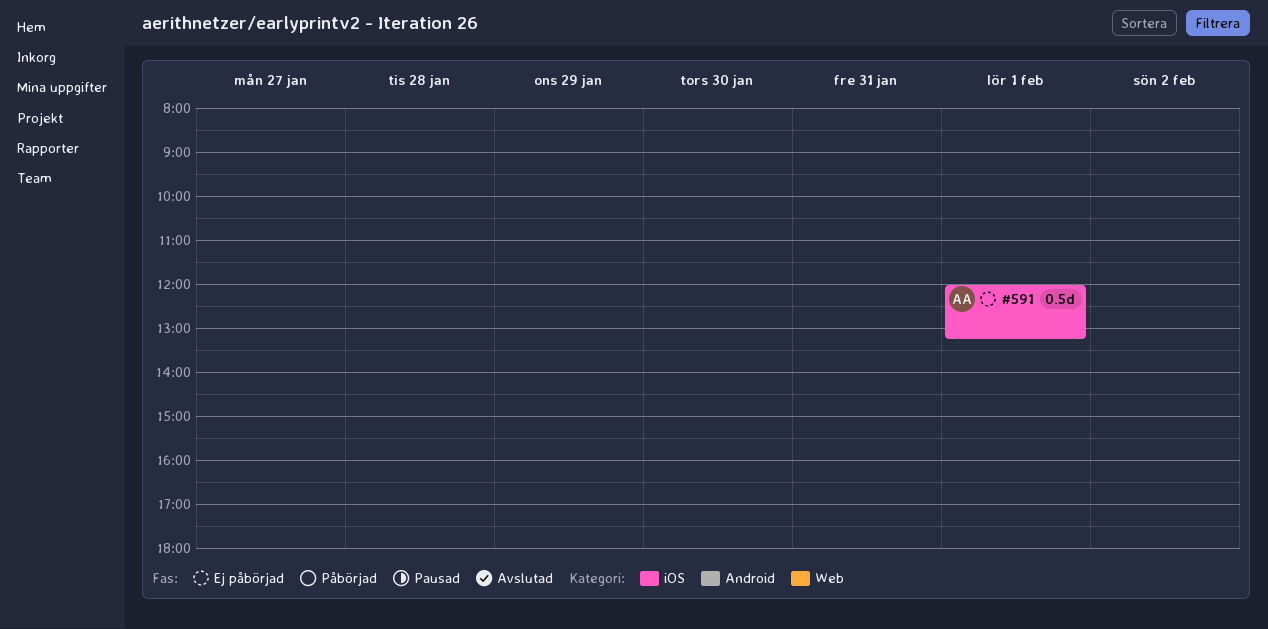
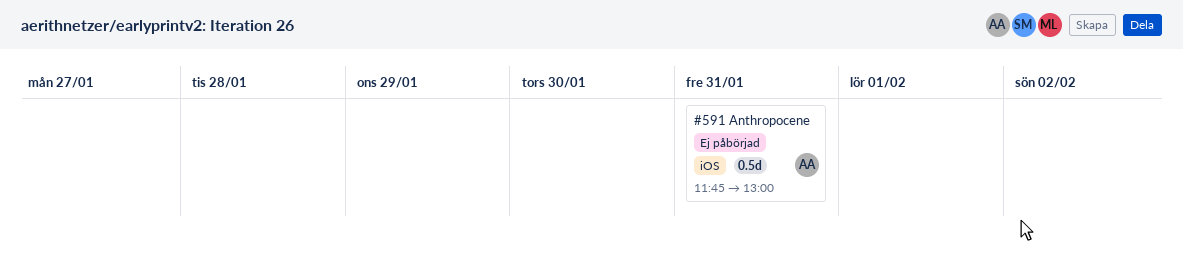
#591, day: Feb 1 -> Jan 31
#591, begins: 12:00 -> 11:45
#591, ends: 13:15 -> 13:00

